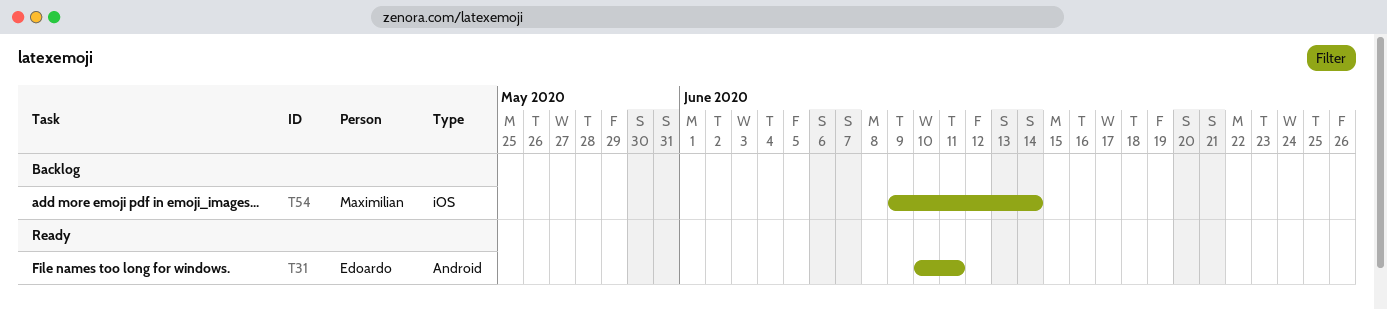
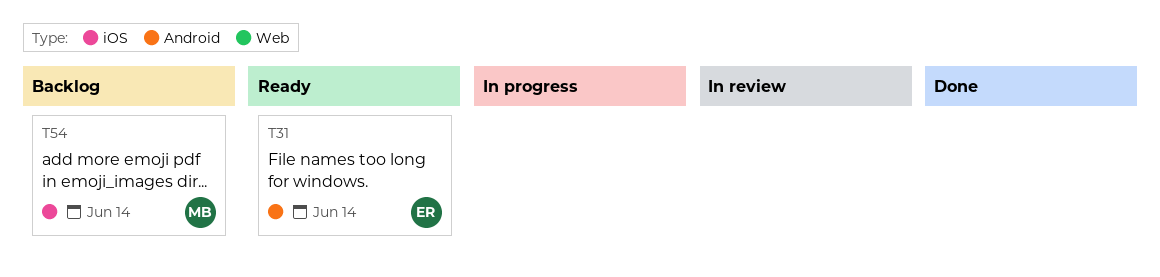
T31, due: Jun 11 -> Jun 14

